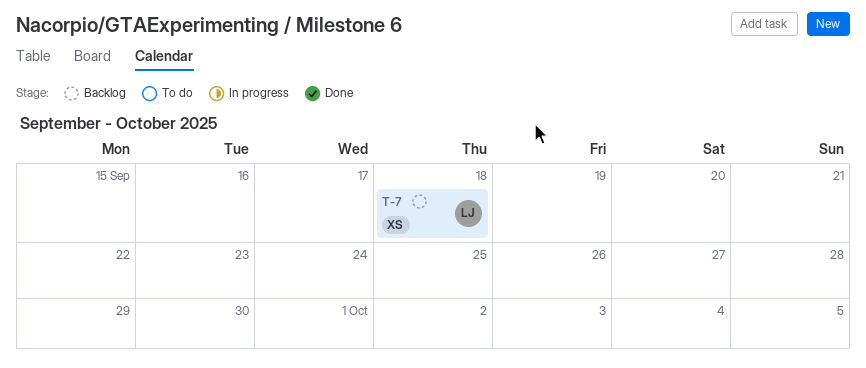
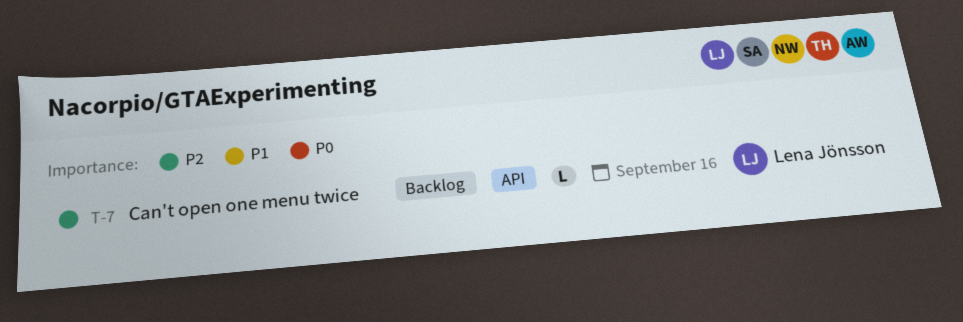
T-7, estimate: XS -> L
T-7, due: Sep 18 -> Sep 16

